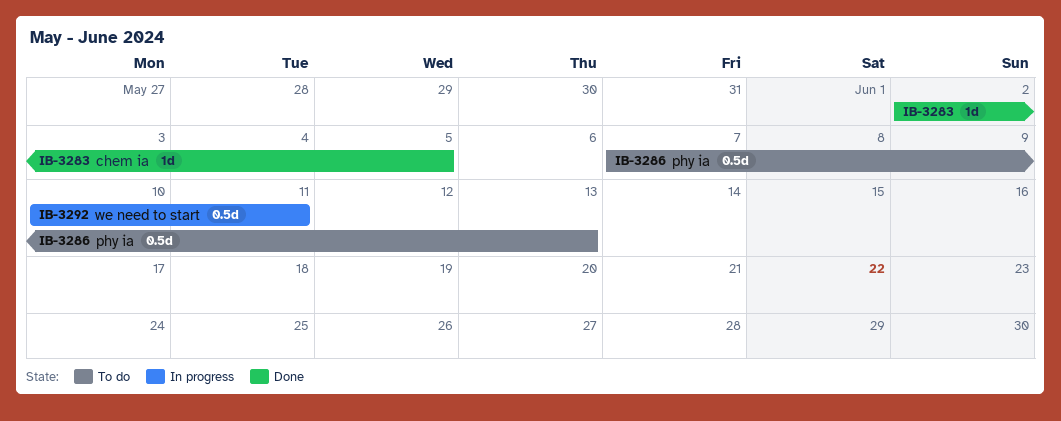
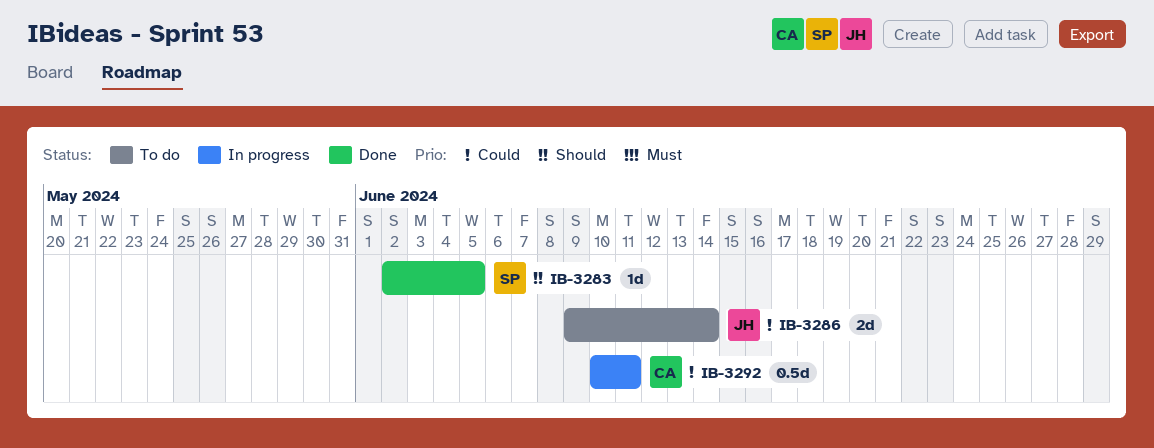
IB-3286, estimate: 0.5d -> 2d
IB-3286, start: Jun 7 -> Jun 9
IB-3286, due: Jun 13 -> Jun 14

